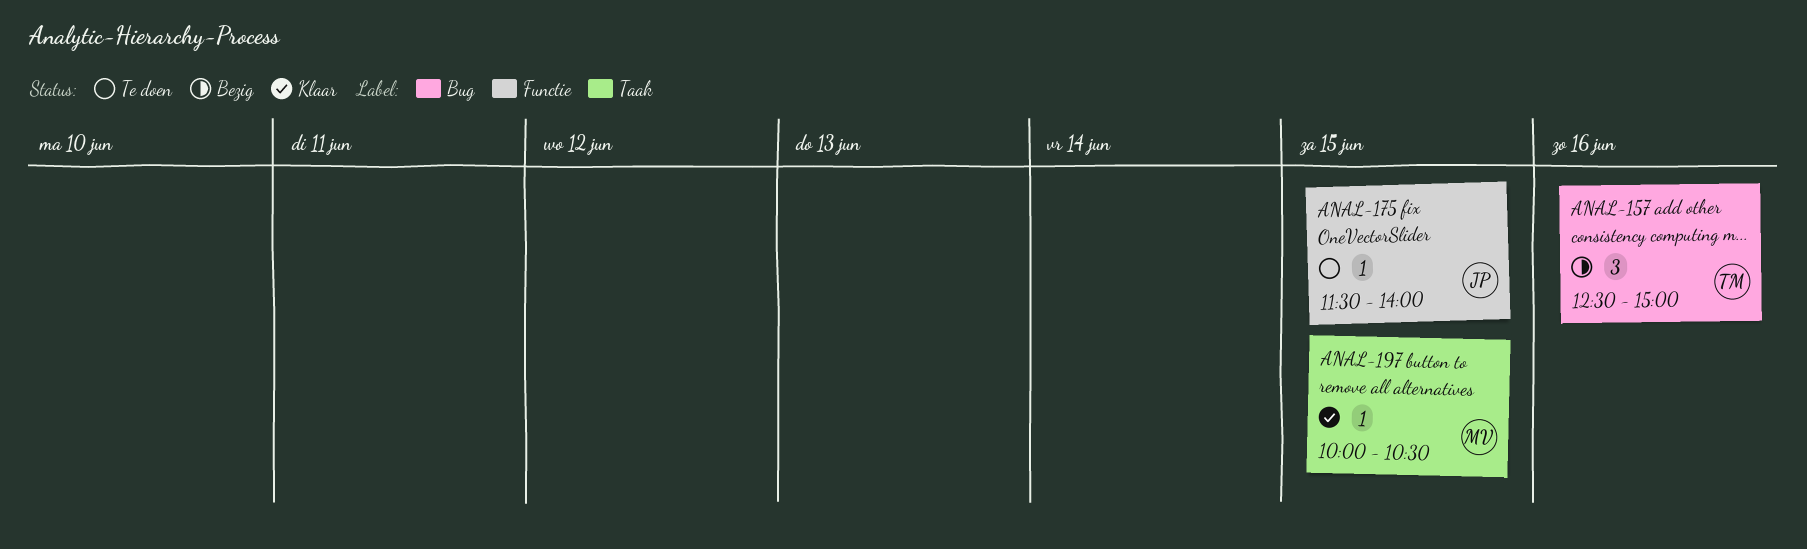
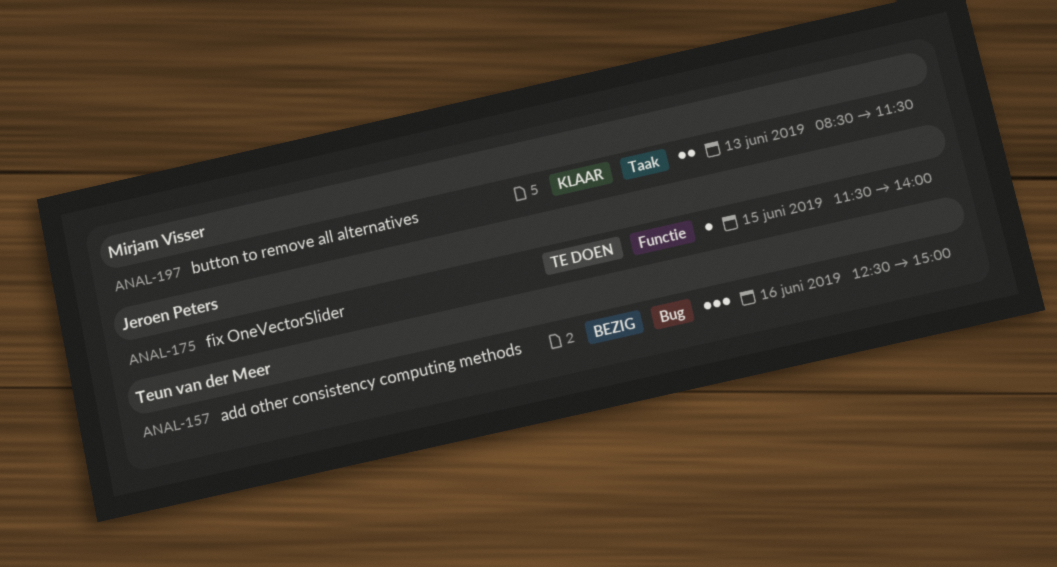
ANAL-197, estimate: 1 -> 2
ANAL-197, day: Jun 15 -> Jun 13
ANAL-197, begins: 10:00 -> 08:30
ANAL-197, ends: 10:30 -> 11:30

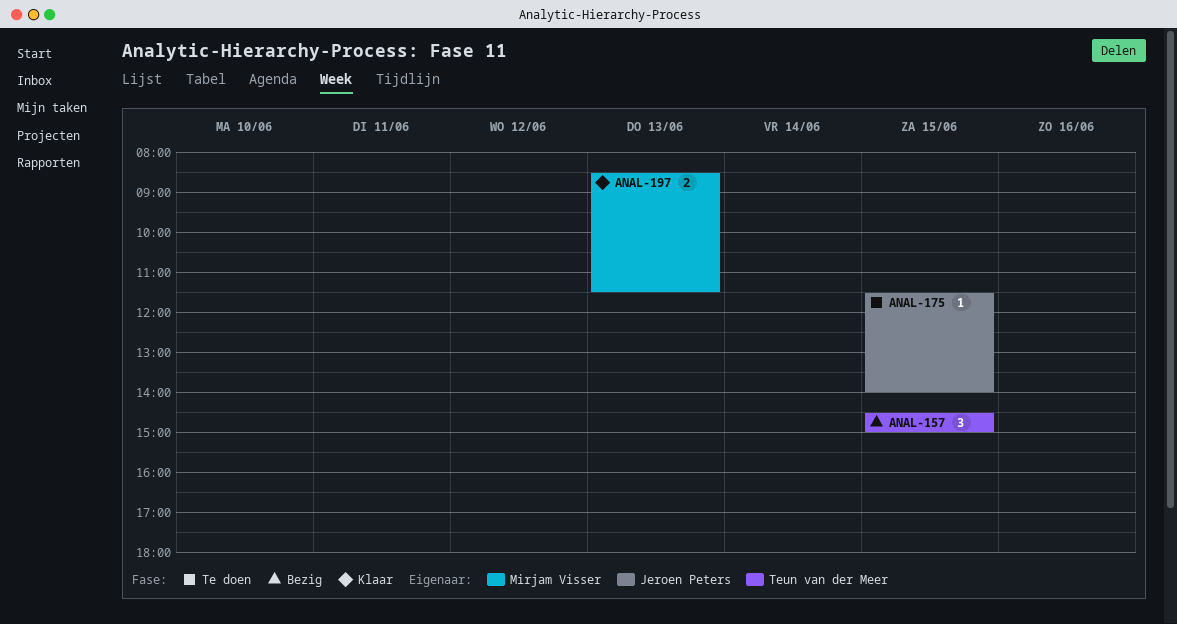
ANAL-157, day: Jun 16 -> Jun 15
ANAL-157, begins: 12:30 -> 14:30

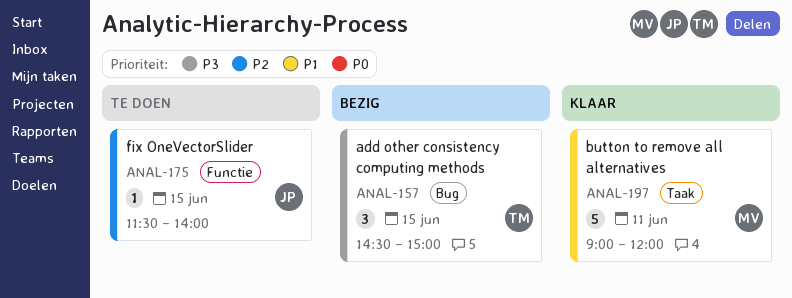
ANAL-197, estimate: 2 -> 5
ANAL-197, day: Jun 13 -> Jun 11
ANAL-197, begins: 08:30 -> 09:00
ANAL-197, ends: 11:30 -> 12:00

